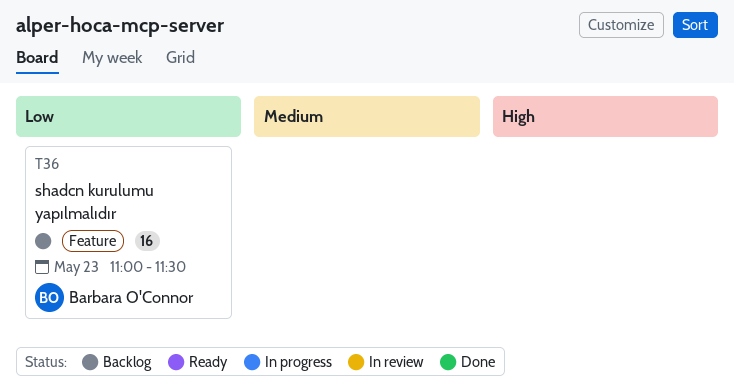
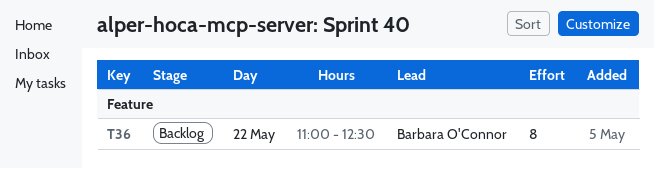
T36, estimate: 16 -> 8
T36, day: May 23 -> May 22
T36, ends: 11:30 -> 12:30

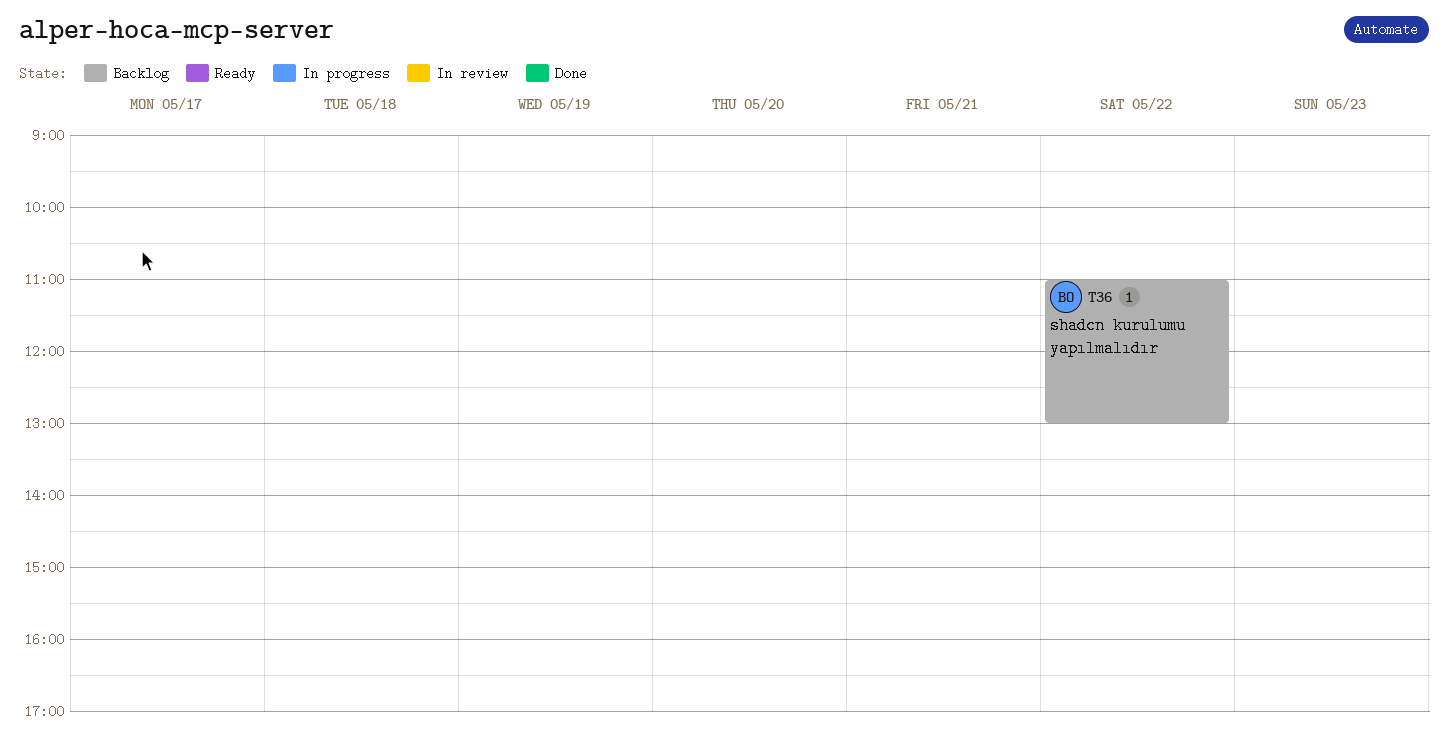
T36, estimate: 8 -> 1
T36, ends: 12:30 -> 13:00

